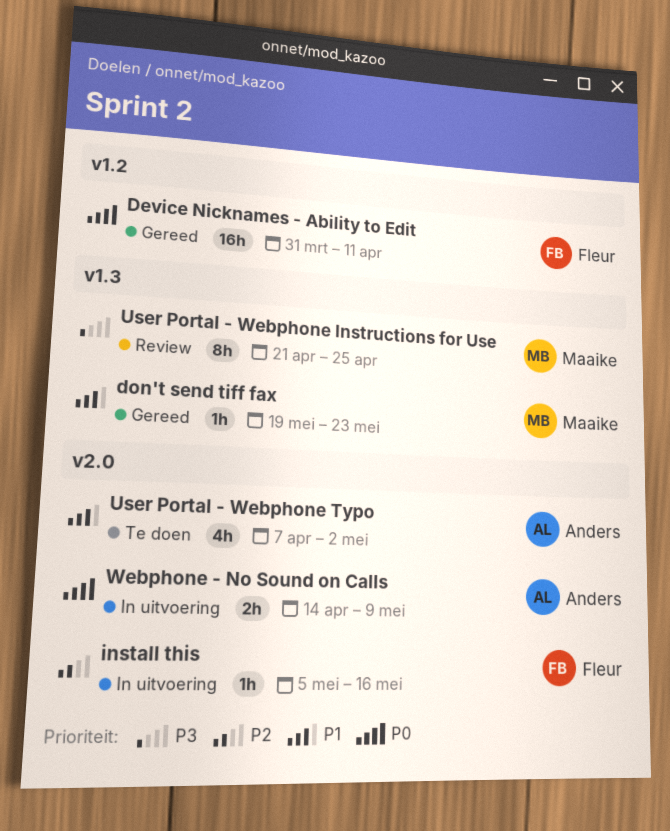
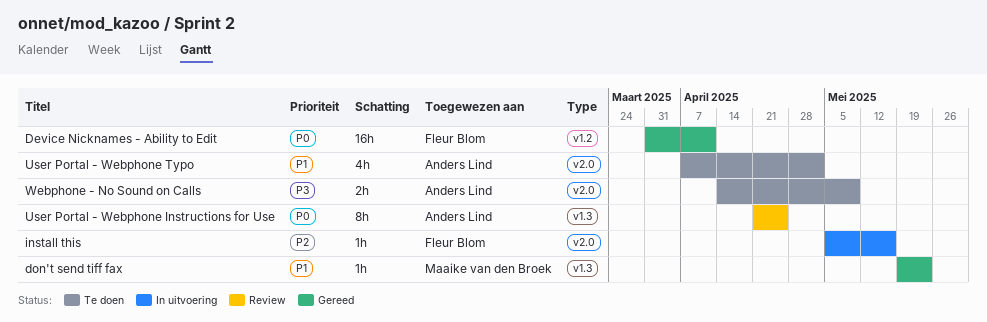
User Portal - Webphone Instructions for Use, owner: Maaike van den Broek -> Anders Lind
User Portal - Webphone Instructions for Use, priority: P3 -> P0
Webphone - No Sound on Calls, status: In uitvoering -> Te doen
Webphone - No Sound on Calls, priority: P0 -> P3

